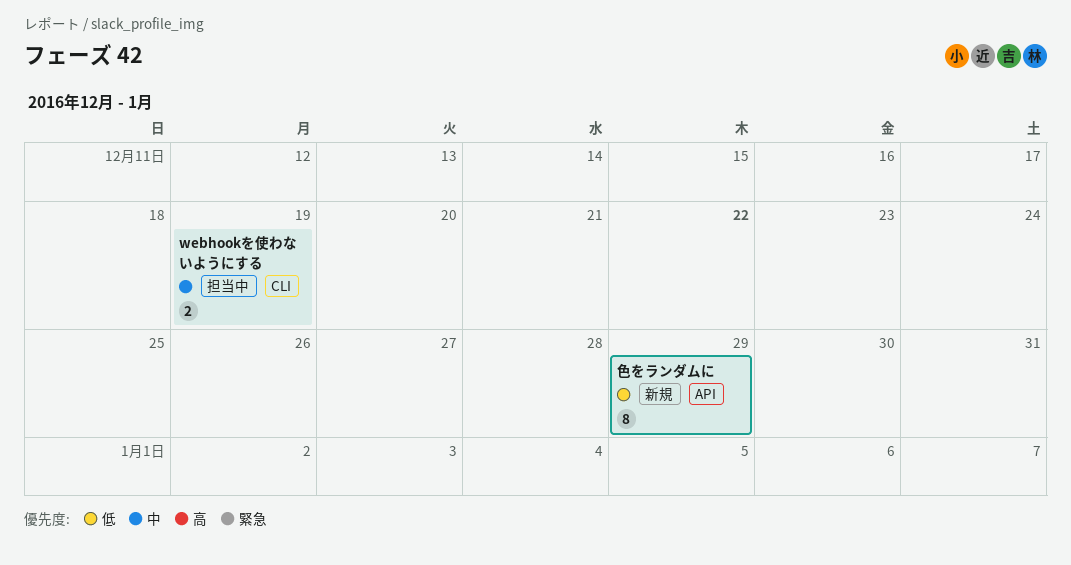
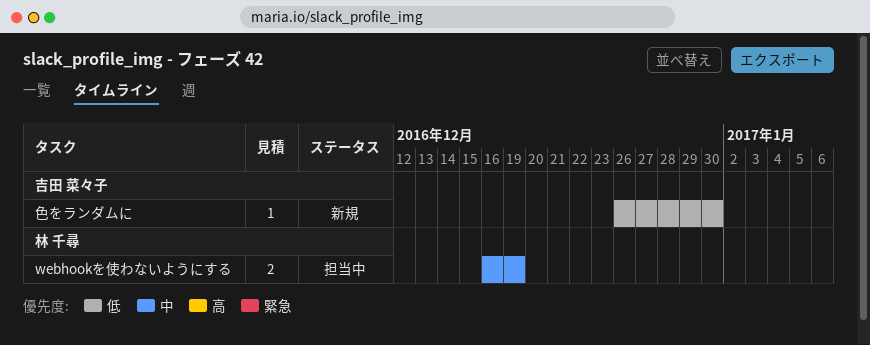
色をランダムに, estimate: 8 -> 1
色をランダムに, due: Dec 29 -> Dec 30

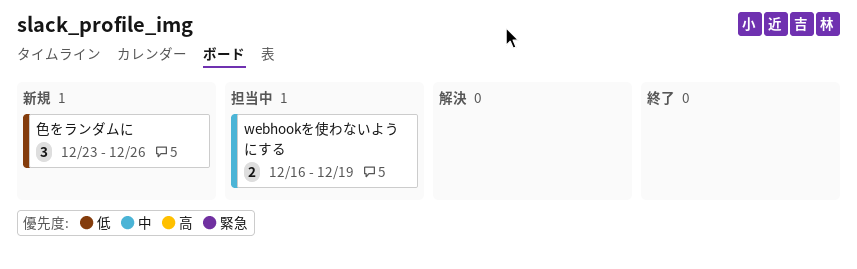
色をランダムに, estimate: 1 -> 3
色をランダムに, start: Dec 26 -> Dec 23
色をランダムに, due: Dec 30 -> Dec 26

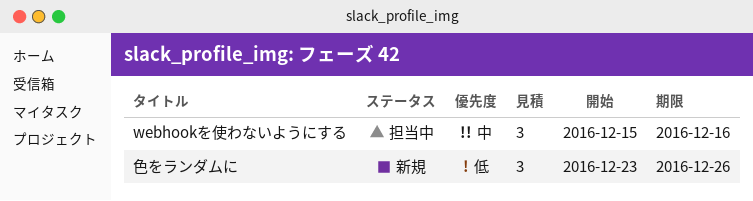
webhookを使わないようにする, estimate: 2 -> 3
webhookを使わないようにする, start: Dec 16 -> Dec 15
webhookを使わないようにする, due: Dec 19 -> Dec 16

